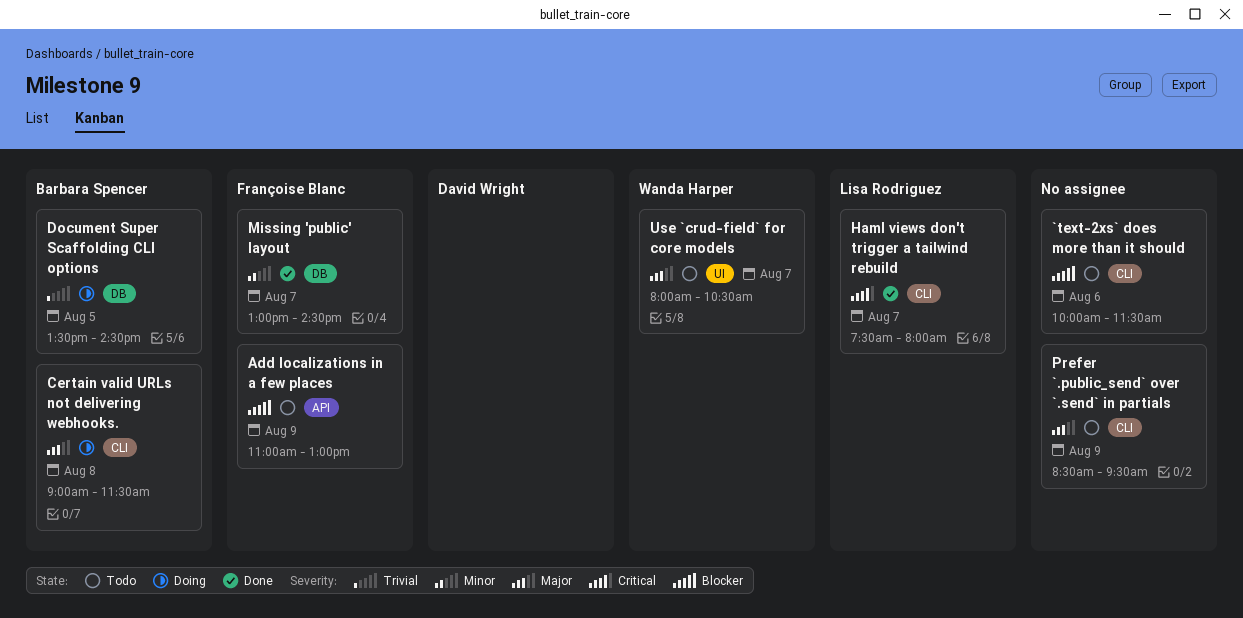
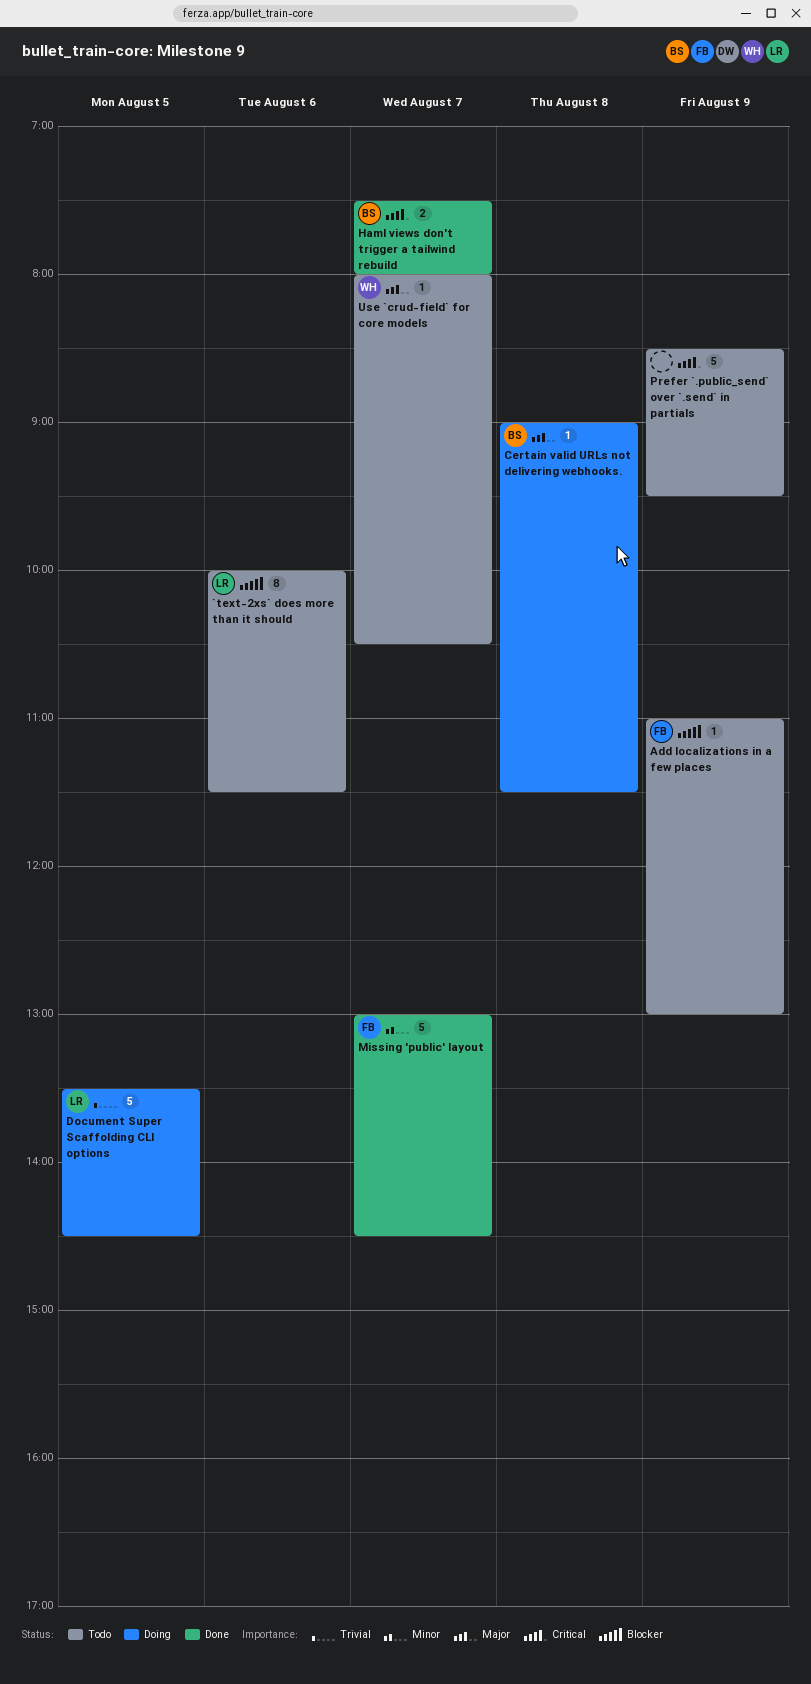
`text-2xs` does more than it should, owner: none -> Lisa Rodriguez
Document Super Scaffolding CLI options, owner: Barbara Spencer -> Lisa Rodriguez
Haml views don't trigger a tailwind rebuild, owner: Lisa Rodriguez -> Barbara Spencer
Prefer `.public_send` over `.send` in partials, priority: Major -> Critical

